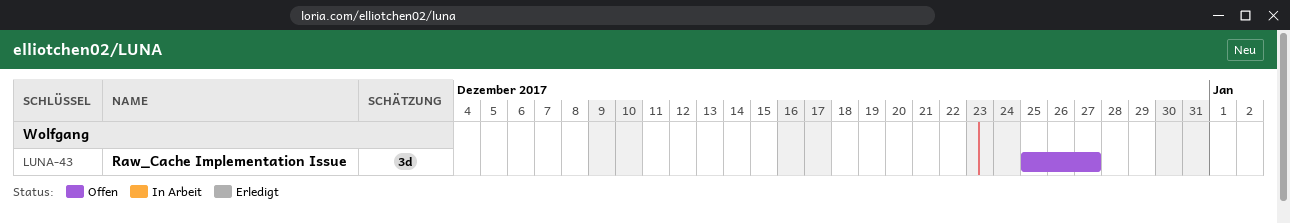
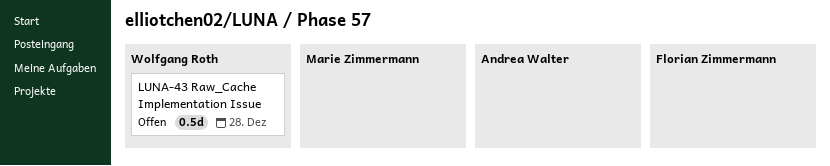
LUNA-43, estimate: 3d -> 0.5d
LUNA-43, due: Dec 27 -> Dec 28

